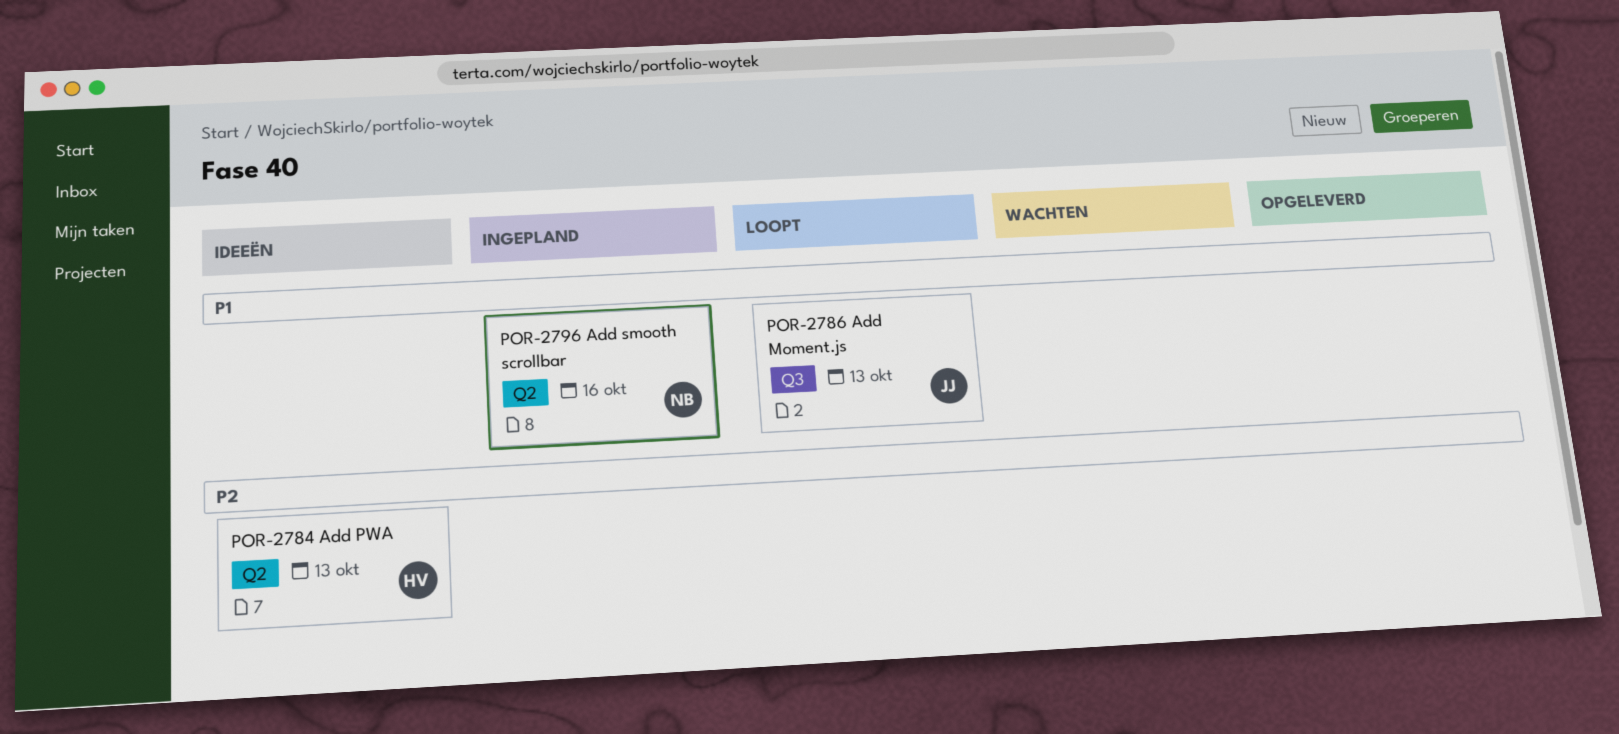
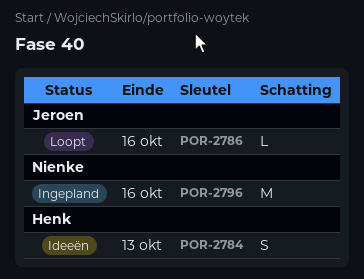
POR-2786, due: Oct 13 -> Oct 16

